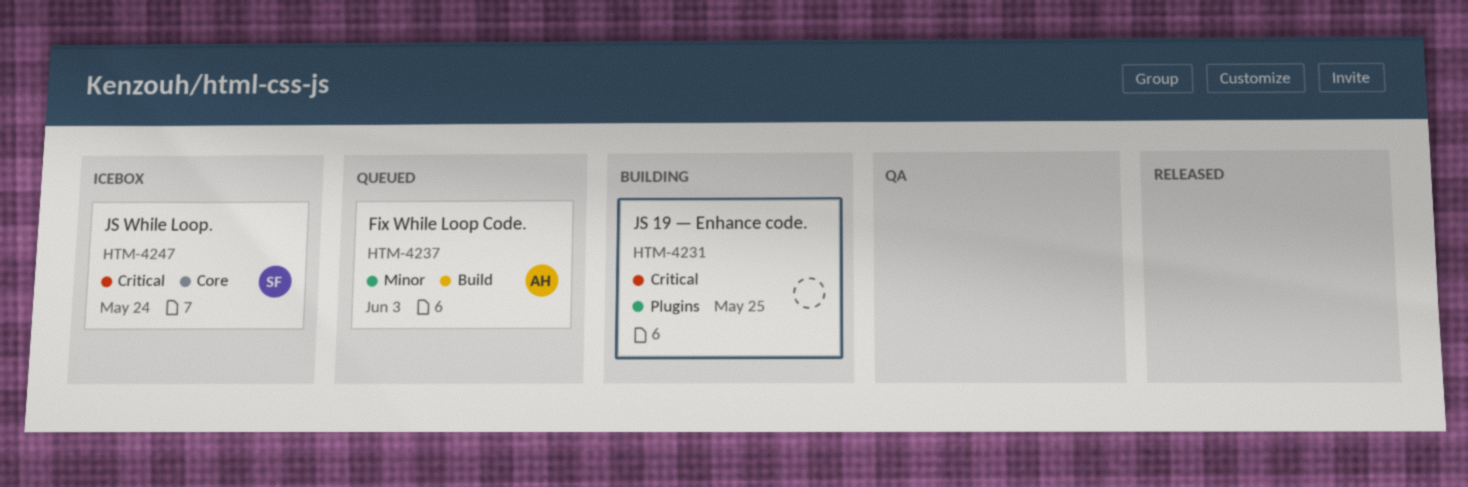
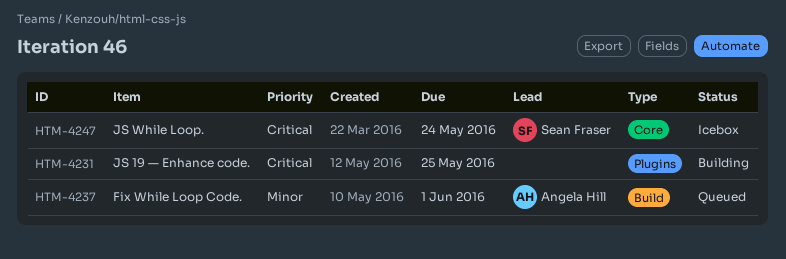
HTM-4237, due: Jun 3 -> Jun 1

